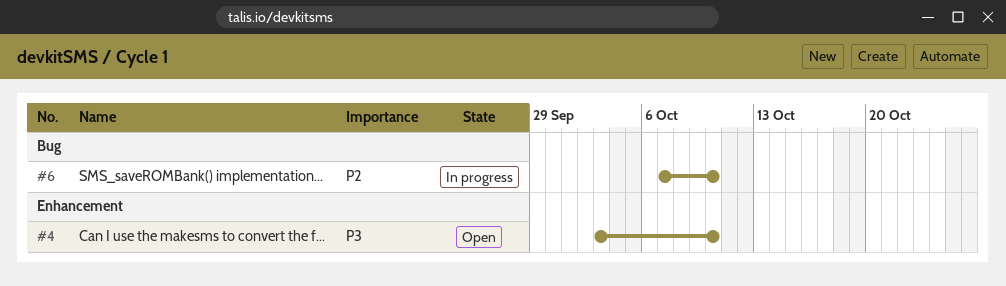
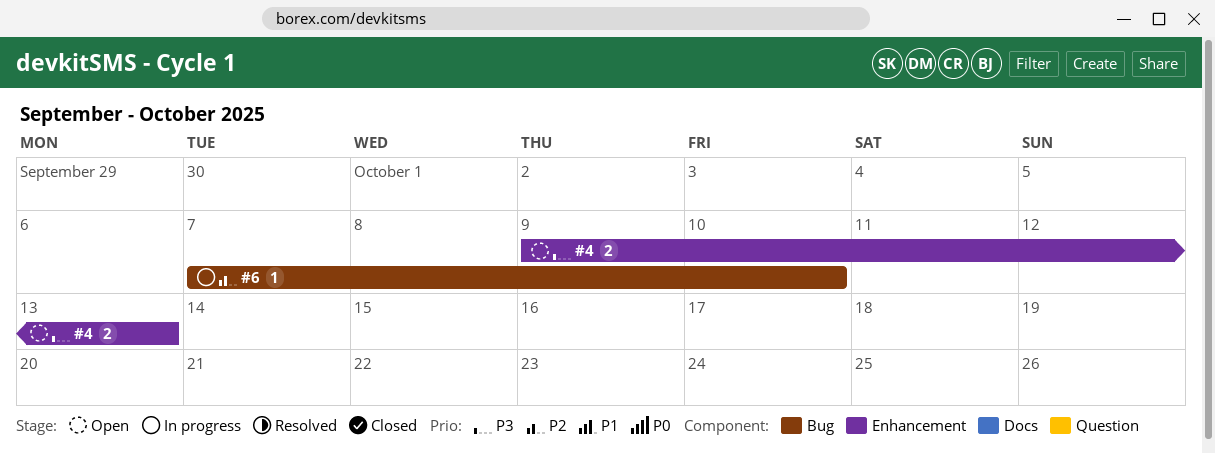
#4, start: Oct 3 -> Oct 9
#4, due: Oct 10 -> Oct 13

